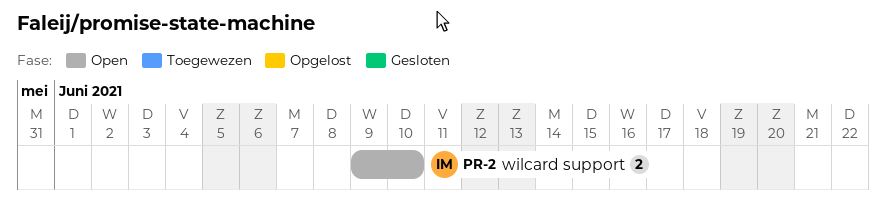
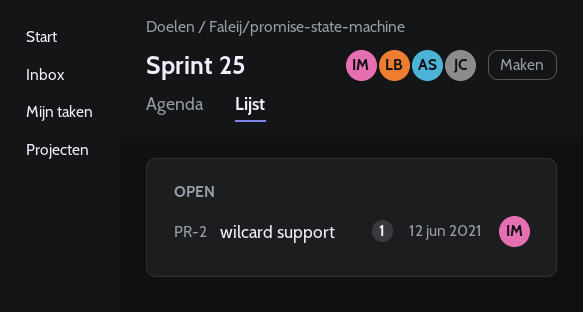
PR-2, estimate: 2 -> 1
PR-2, due: Jun 10 -> Jun 12

